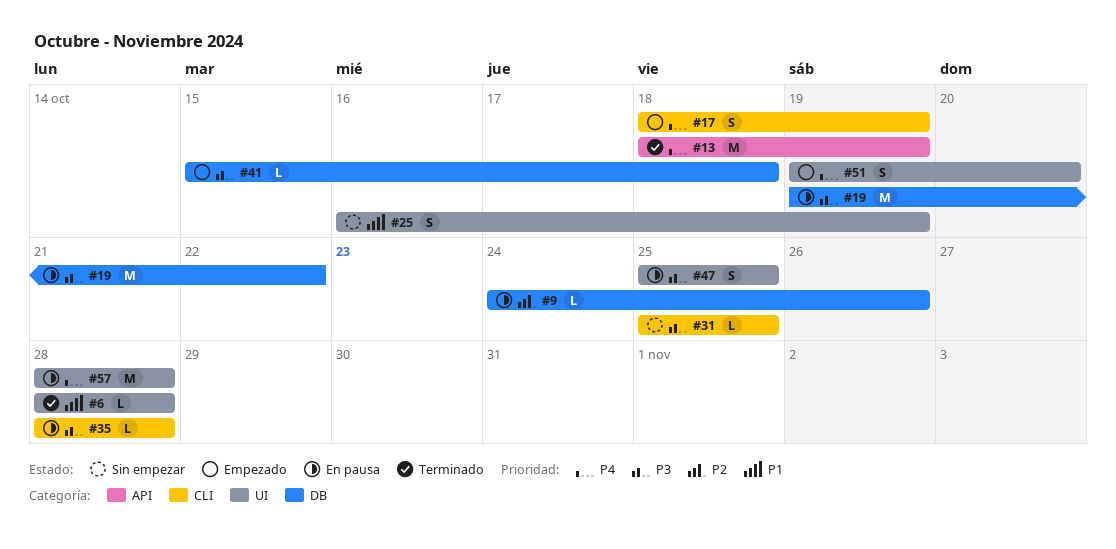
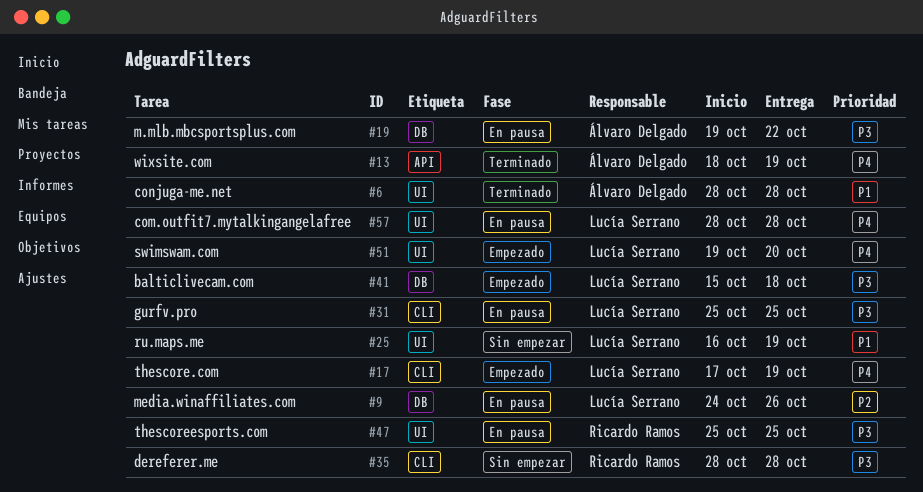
#17, start: Oct 18 -> Oct 17
#31, status: Sin empezar -> En pausa
#35, status: En pausa -> Sin empezar

